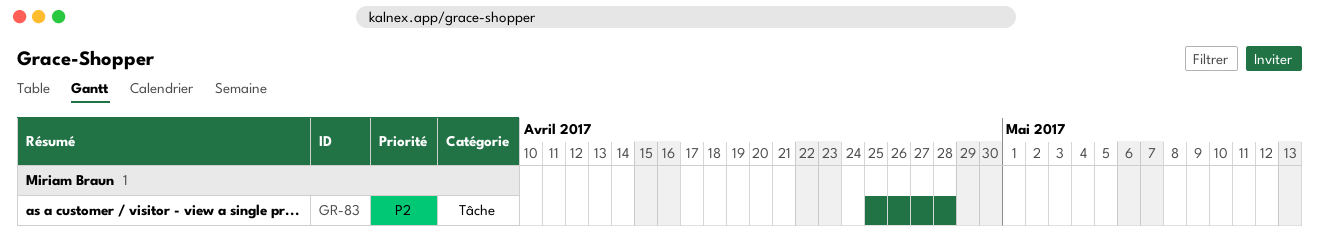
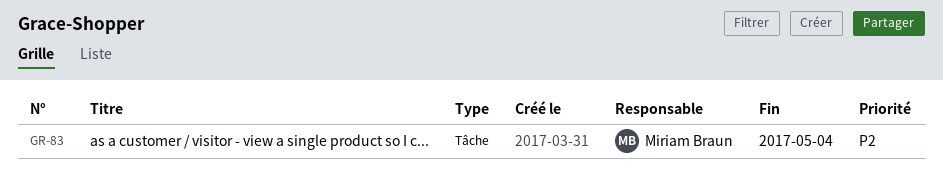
GR-83, due: Apr 28 -> May 4

